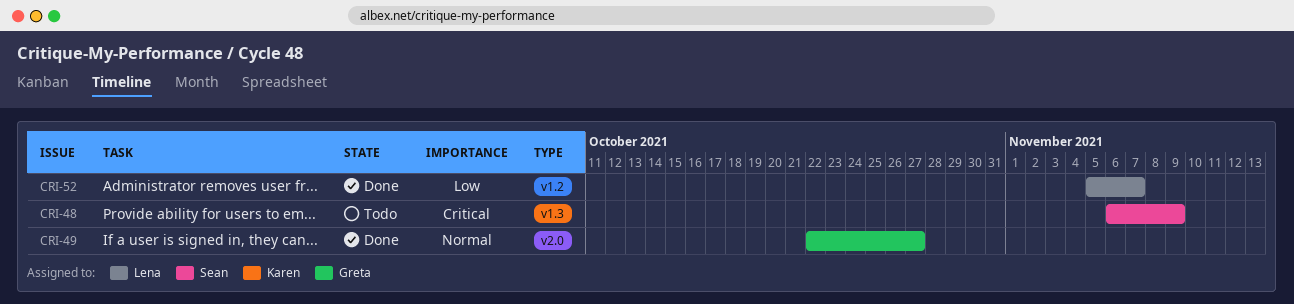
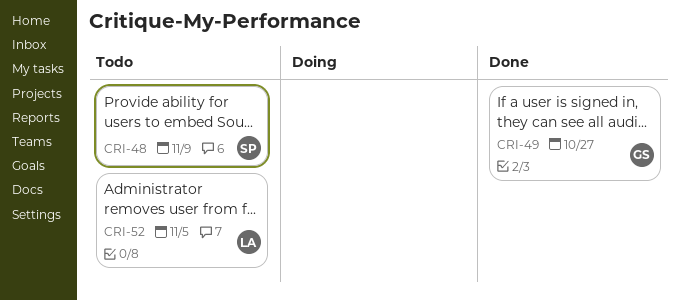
CRI-52, status: Done -> Todo
CRI-52, due: Nov 7 -> Nov 5

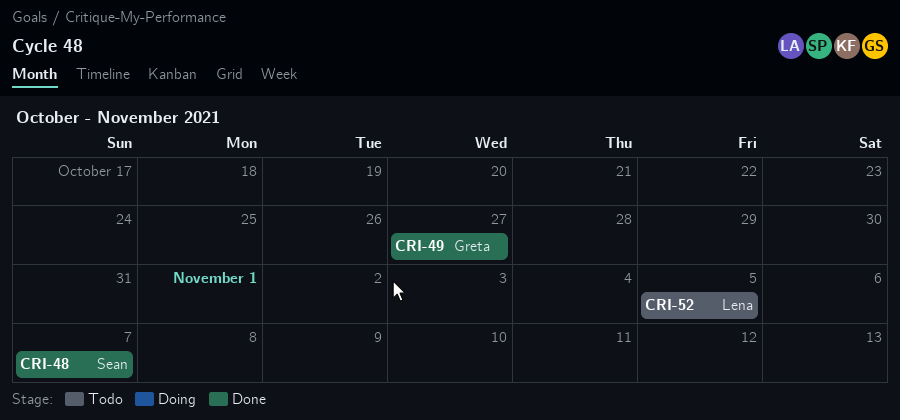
CRI-48, status: Todo -> Done
CRI-48, due: Nov 9 -> Nov 7

